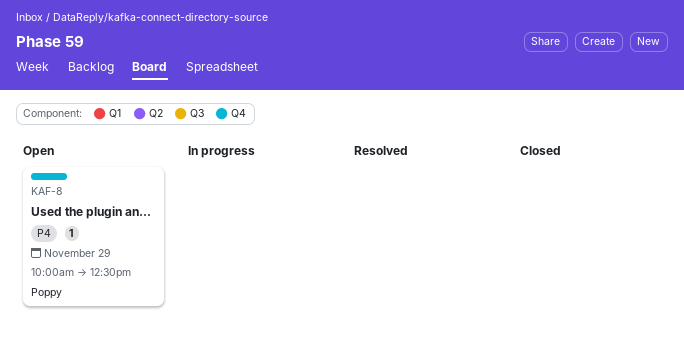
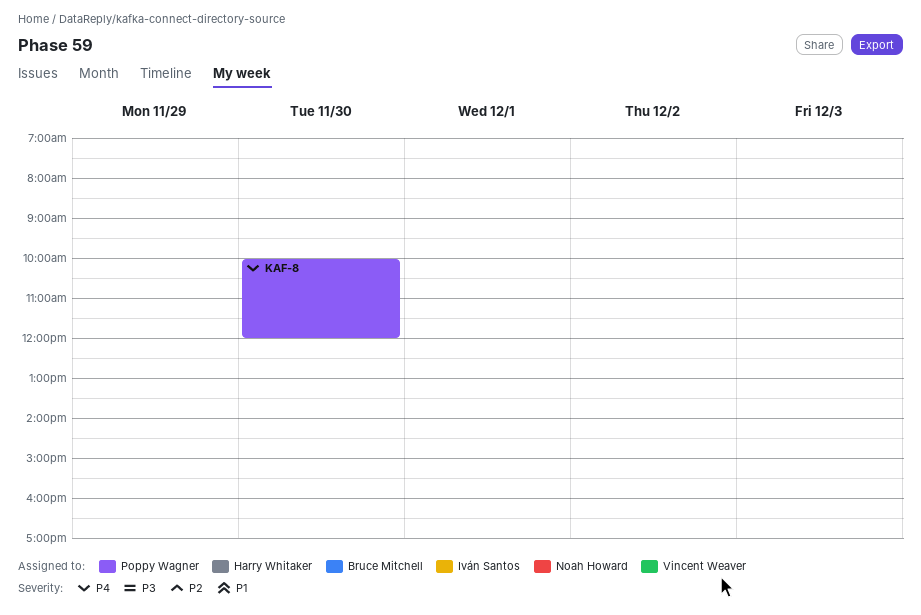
KAF-8, day: Nov 29 -> Nov 30
KAF-8, ends: 12:30 -> 12:00

